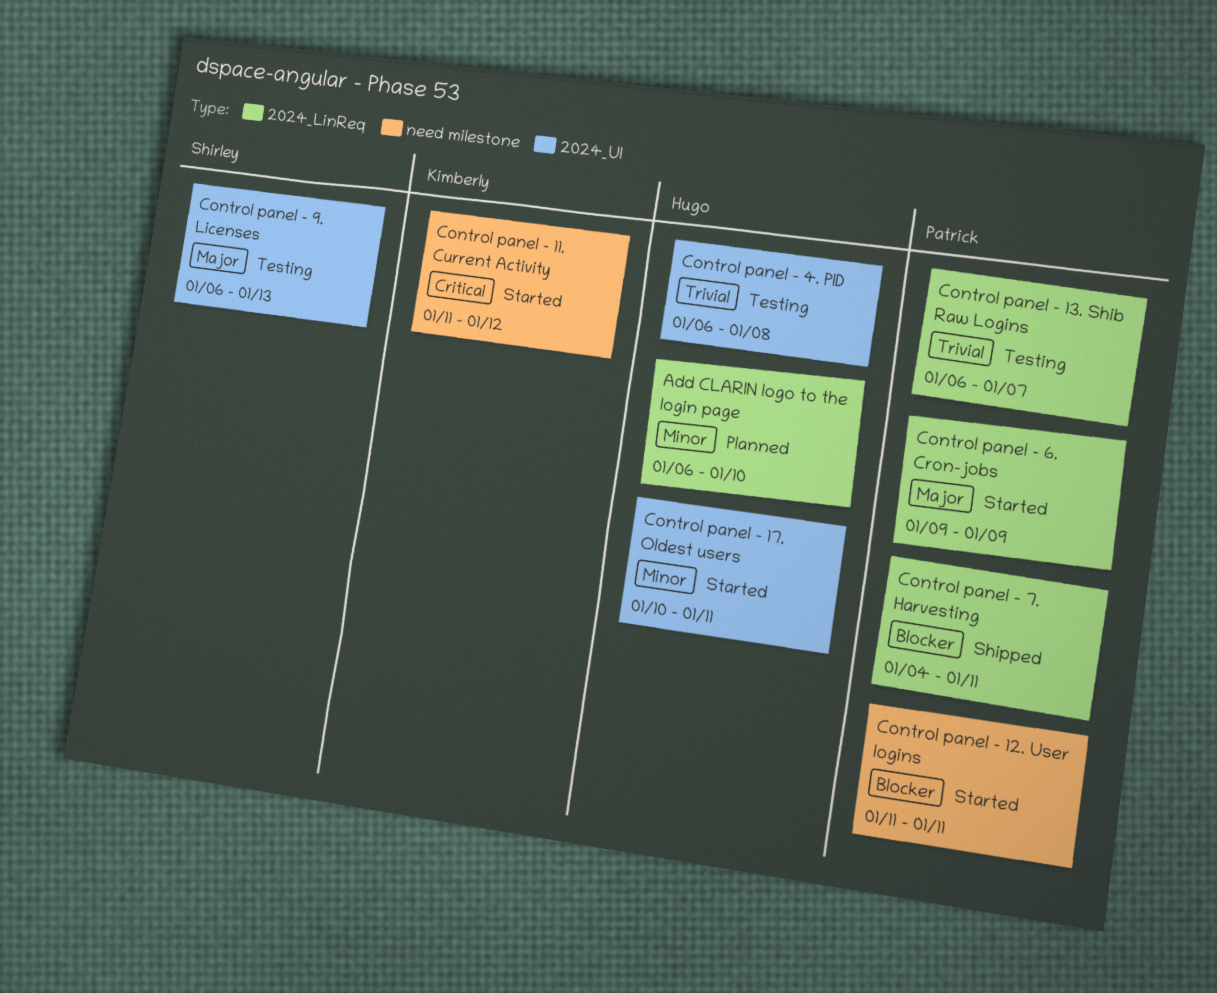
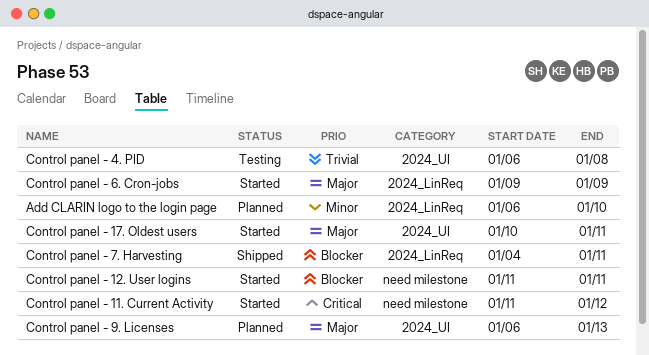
Control panel - 13. Shib Raw Logins: present -> none
Control panel - 17. Oldest users, priority: Minor -> Major
Control panel - 9. Licenses, status: Testing -> Planned

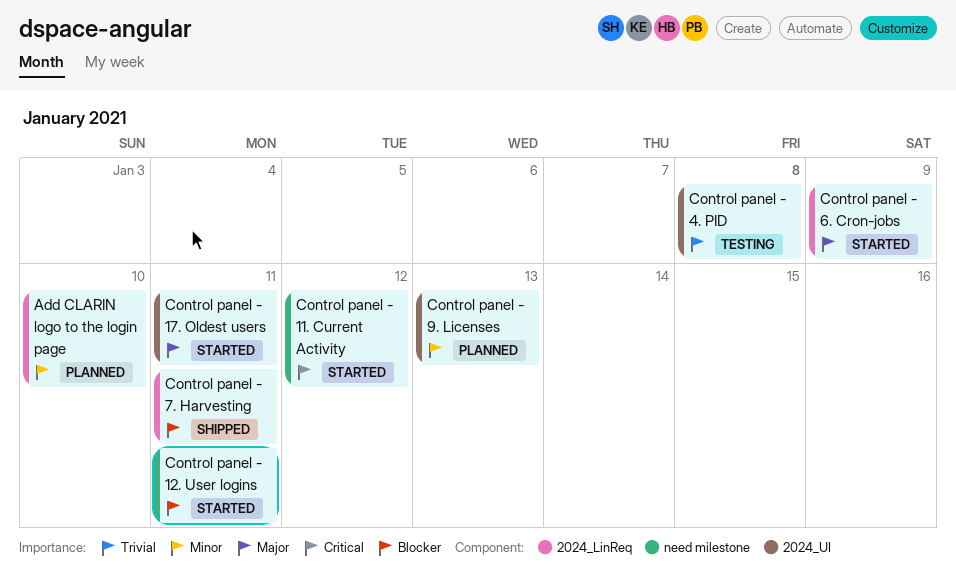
Control panel - 9. Licenses, priority: Major -> Minor

